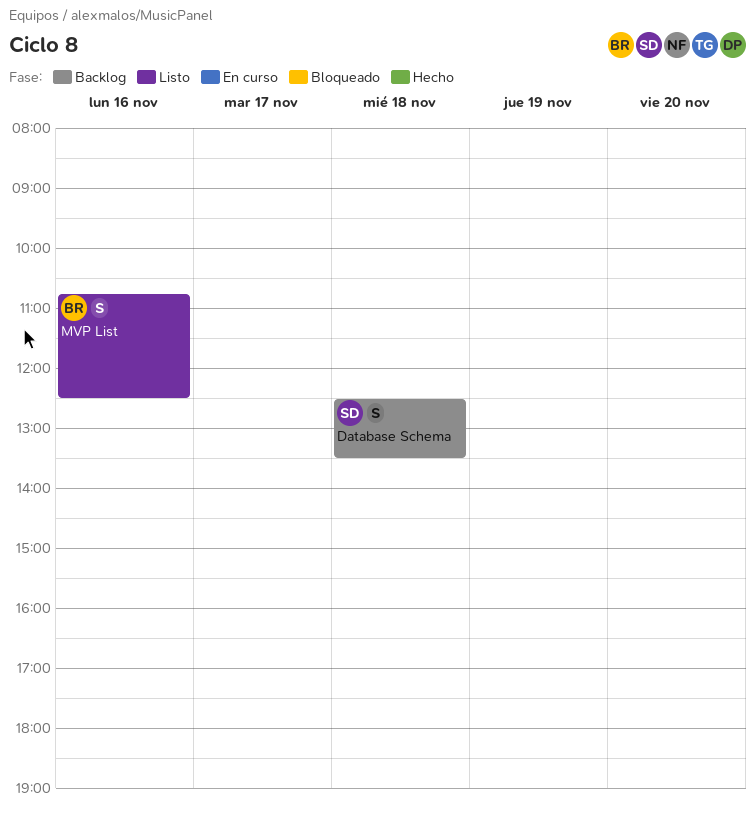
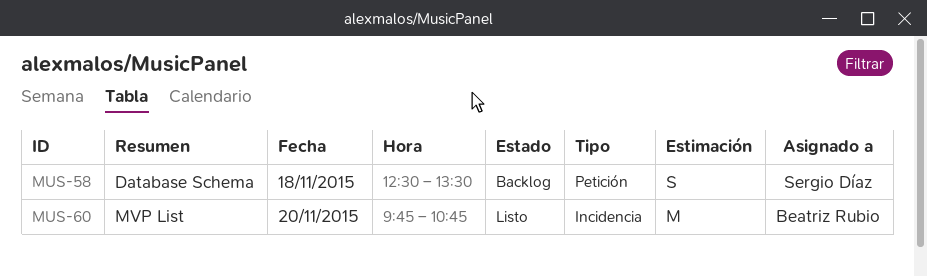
MVP List, estimate: S -> M
MVP List, day: Nov 16 -> Nov 20
MVP List, begins: 10:45 -> 09:45
MVP List, ends: 12:30 -> 10:45

